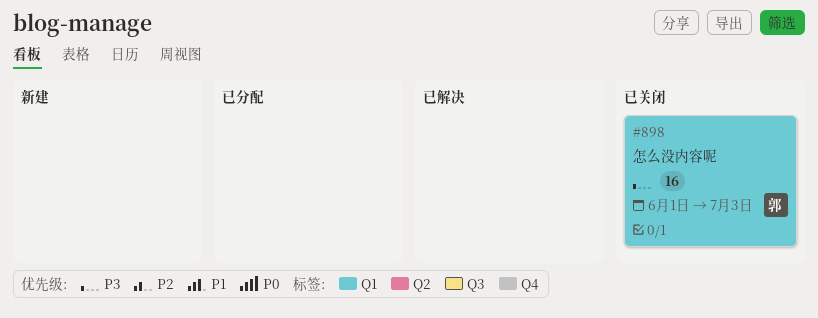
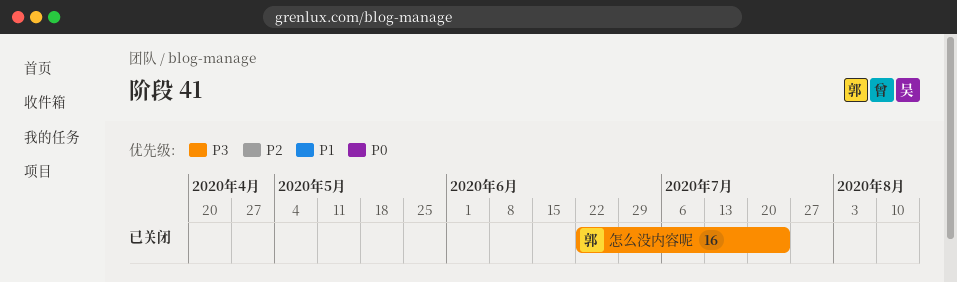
怎么没内容呢, start: Jun 1 -> Jun 22
怎么没内容呢, due: Jul 3 -> Jul 24

